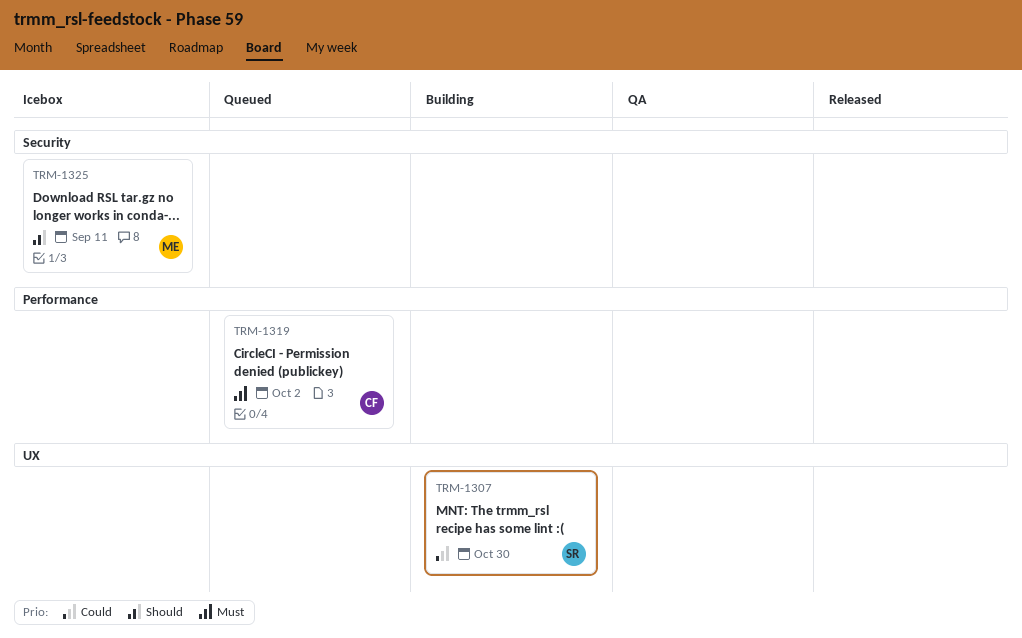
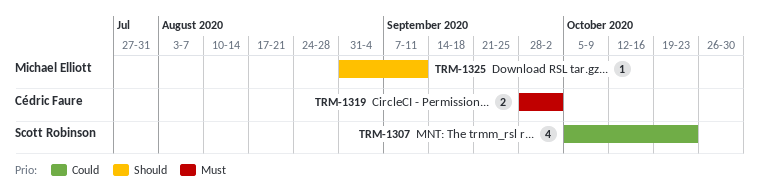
TRM-1307, due: Oct 30 -> Oct 23

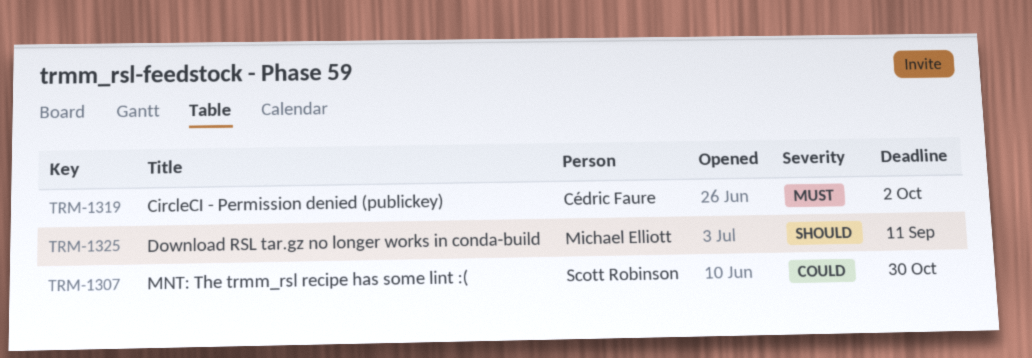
TRM-1307, due: Oct 23 -> Oct 30

